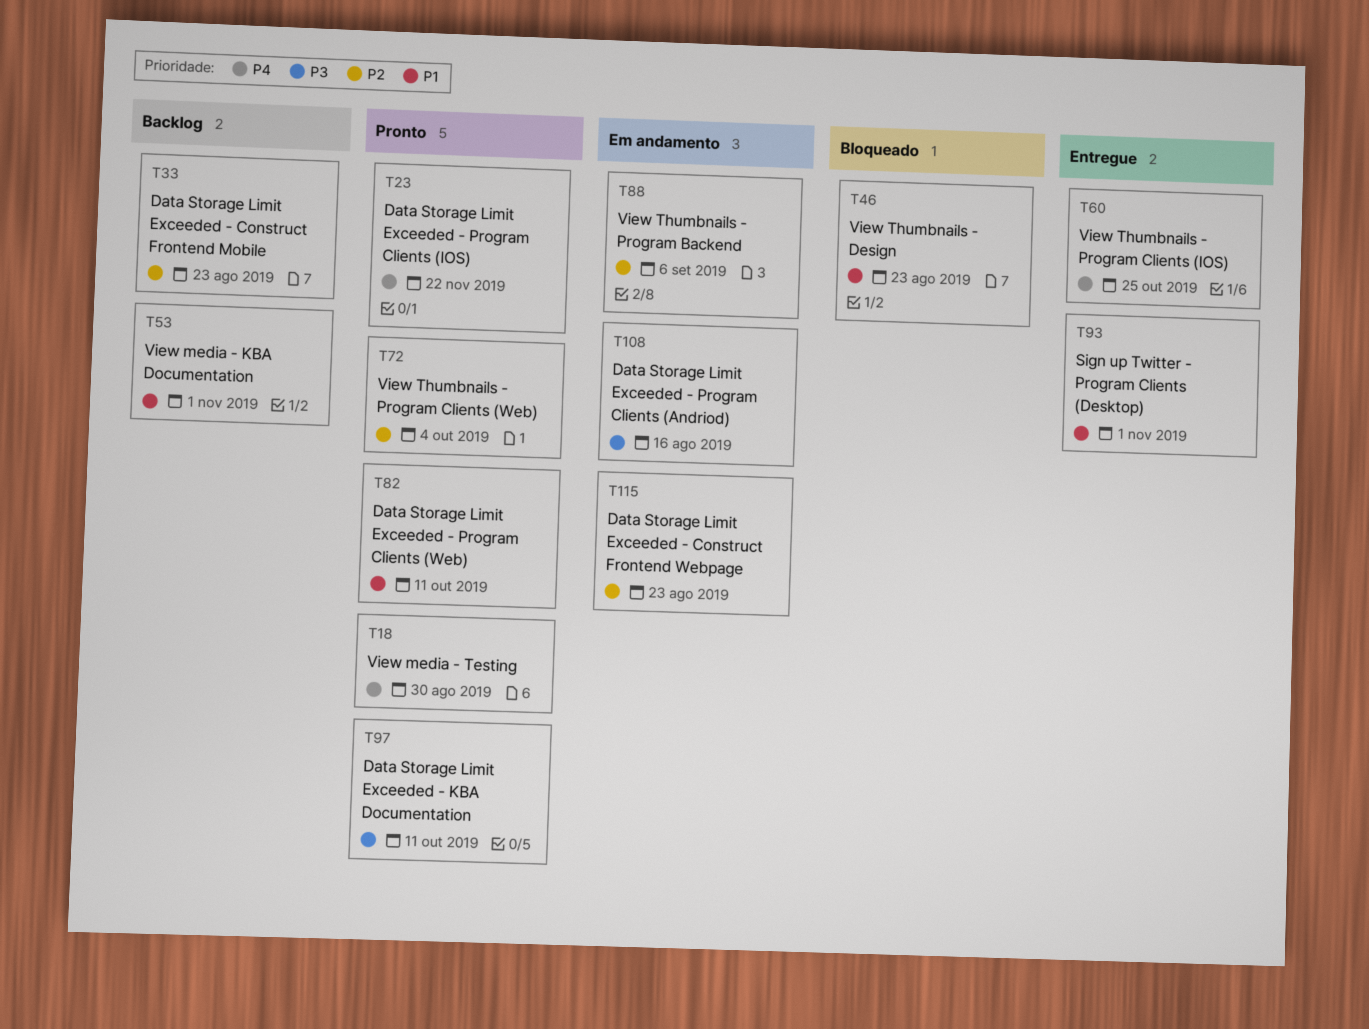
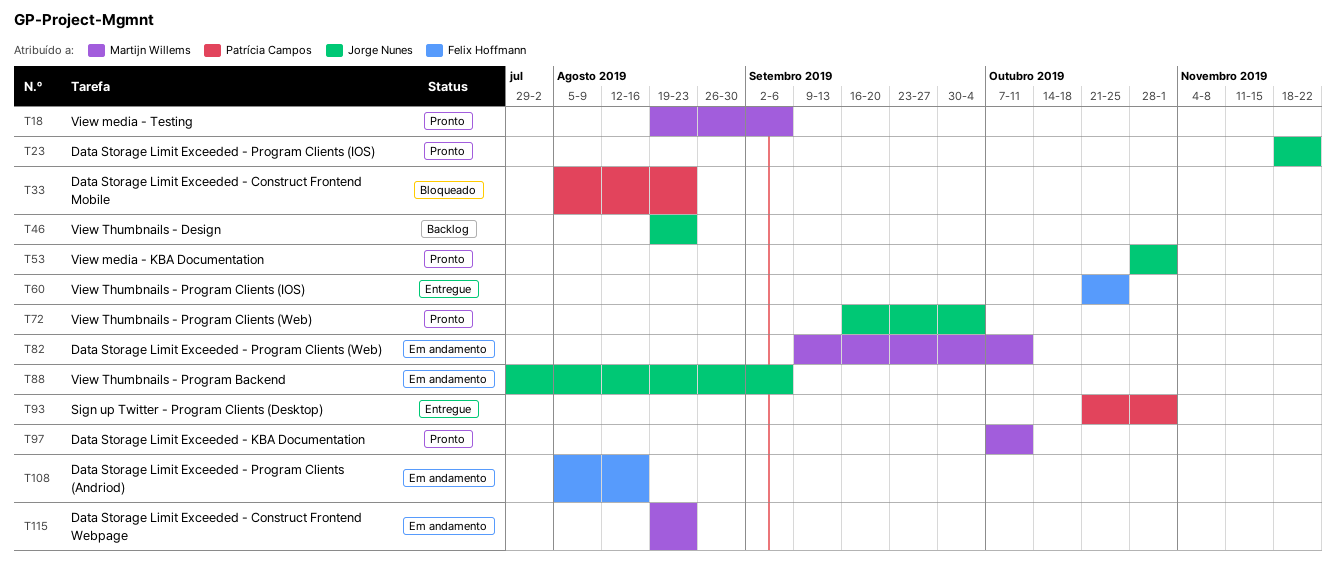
T18, due: Aug 30 -> Sep 6
T33, status: Backlog -> Bloqueado
T46, status: Bloqueado -> Backlog
T53, status: Backlog -> Pronto
T82, status: Pronto -> Em andamento

